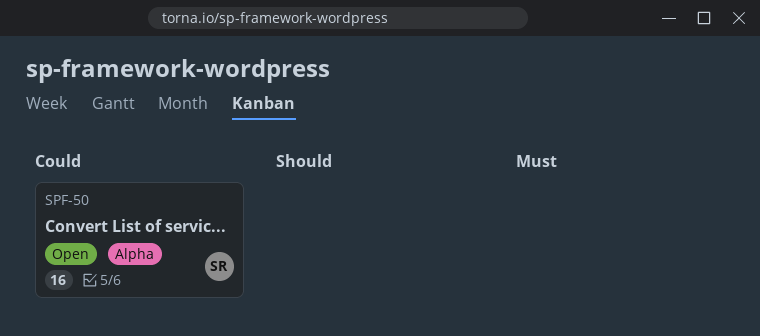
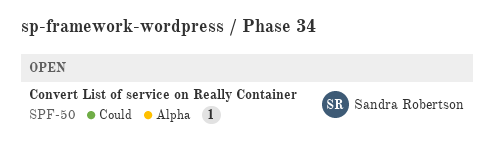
SPF-50, estimate: 16 -> 1

